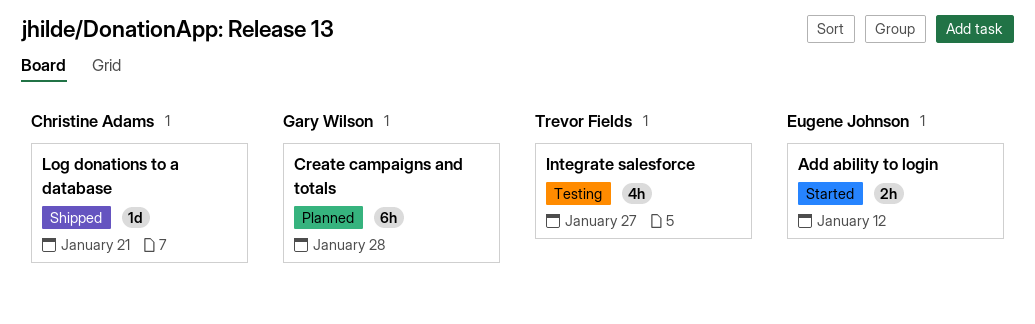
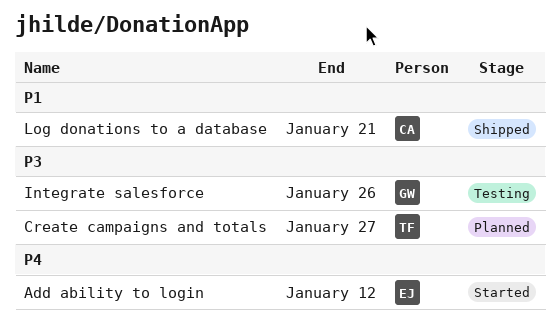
Create campaigns and totals, owner: Gary Wilson -> Trevor Fields
Create campaigns and totals, due: Jan 28 -> Jan 27
Integrate salesforce, owner: Trevor Fields -> Gary Wilson
Integrate salesforce, due: Jan 27 -> Jan 26

